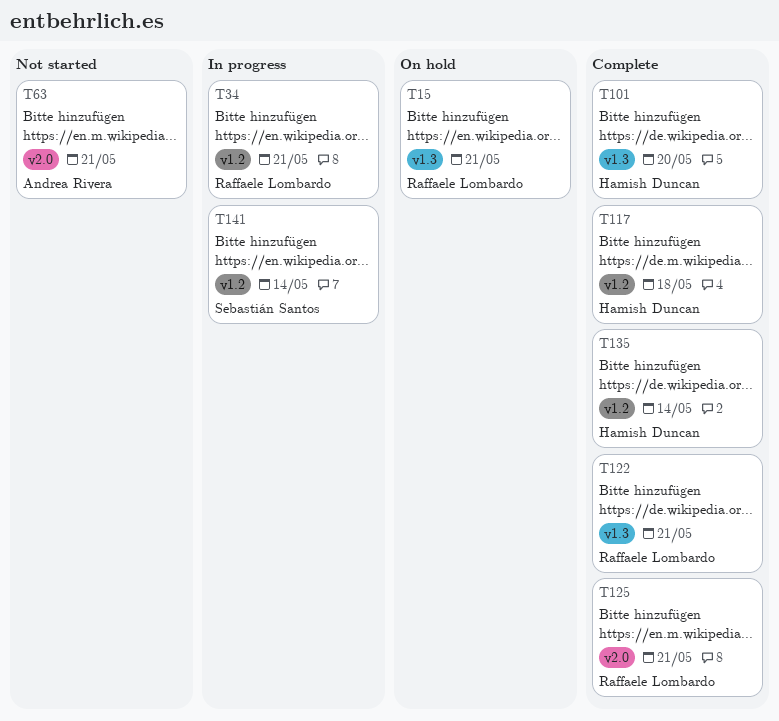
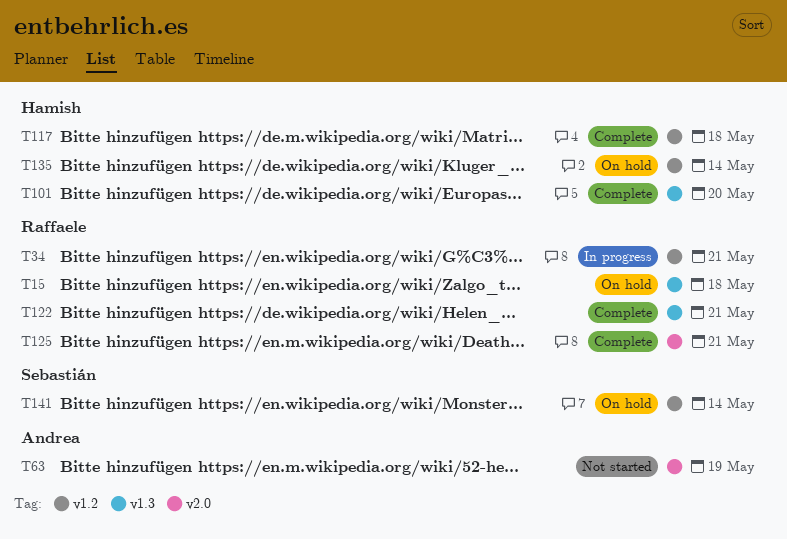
T15, due: May 21 -> May 18
T63, due: May 21 -> May 19
T135, status: Complete -> On hold
T141, status: In progress -> On hold

